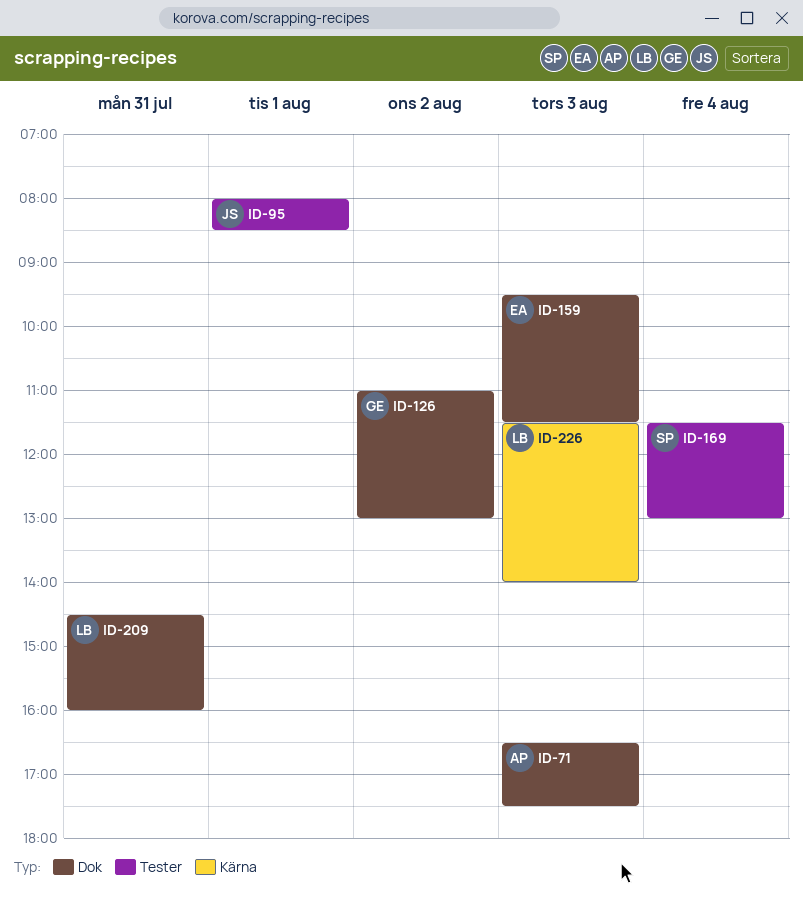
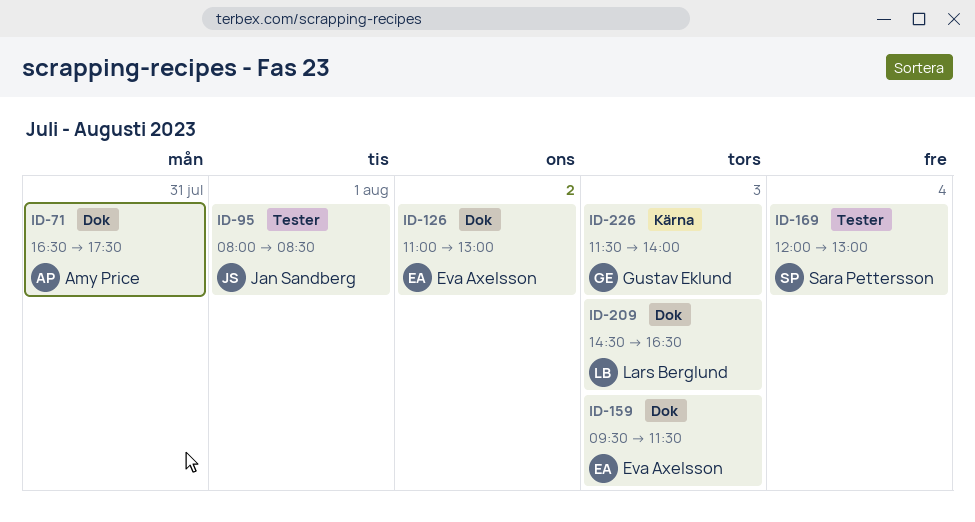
ID-71, day: Aug 3 -> Jul 31
ID-126, owner: Gustav Eklund -> Eva Axelsson
ID-169, begins: 11:30 -> 12:00
ID-209, day: Jul 31 -> Aug 3
ID-209, ends: 16:00 -> 16:30
ID-226, owner: Lars Berglund -> Gustav Eklund

